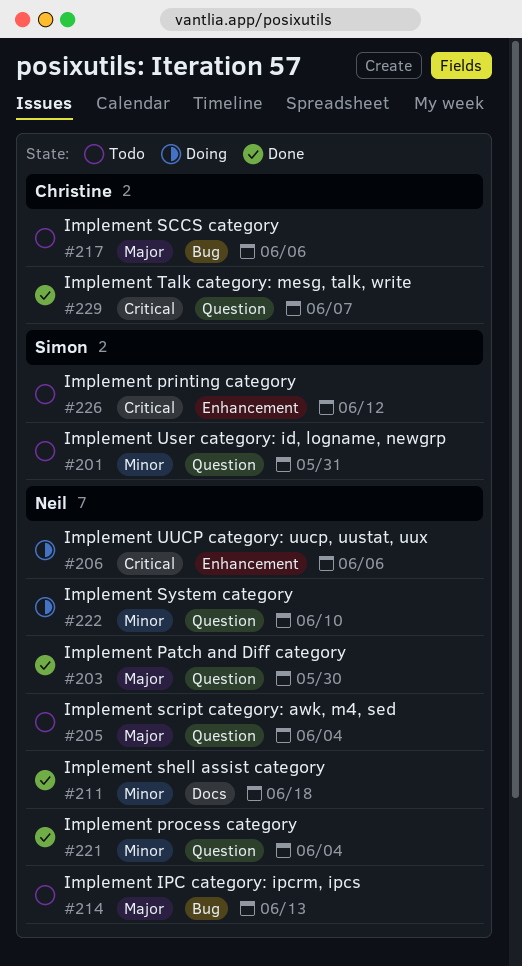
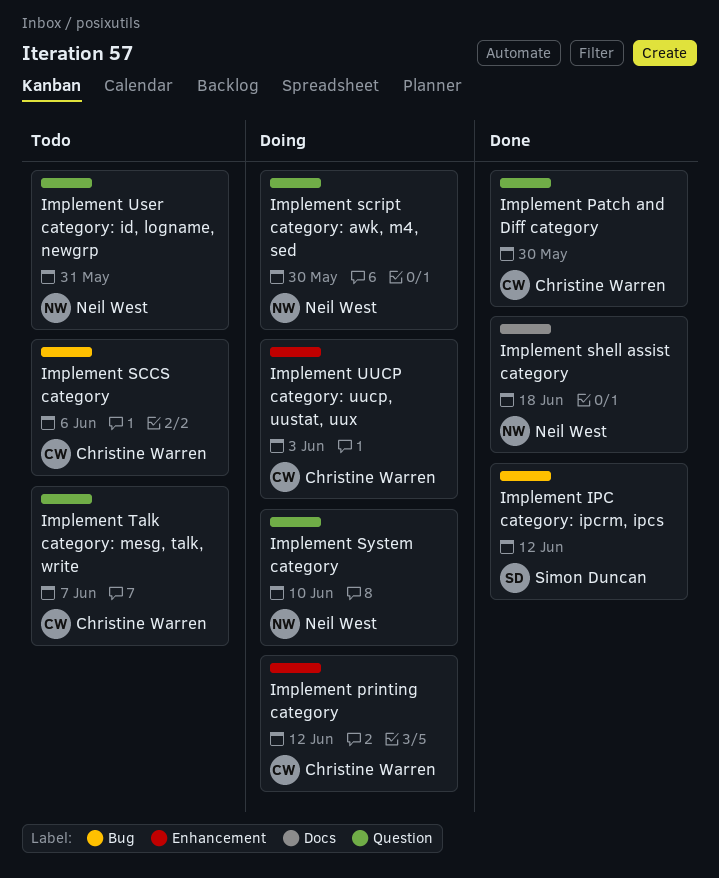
Implement IPC category: ipcrm, ipcs, status: Todo -> Done
Implement IPC category: ipcrm, ipcs, owner: Neil West -> Simon Duncan
Implement IPC category: ipcrm, ipcs, due: Jun 13 -> Jun 12
Implement Patch and Diff category, owner: Neil West -> Christine Warren
Implement printing category, status: Todo -> Doing
Implement printing category, owner: Simon Duncan -> Christine Warren
Implement process category: present -> none
Implement script category: awk, m4, sed, status: Todo -> Doing
Implement script category: awk, m4, sed, due: Jun 4 -> May 30
Implement Talk category: mesg, talk, write, status: Done -> Todo
Implement User category: id, logname, newgrp, owner: Simon Duncan -> Neil West
Implement UUCP category: uucp, uustat, uux, owner: Neil West -> Christine Warren
Implement UUCP category: uucp, uustat, uux, due: Jun 6 -> Jun 3

